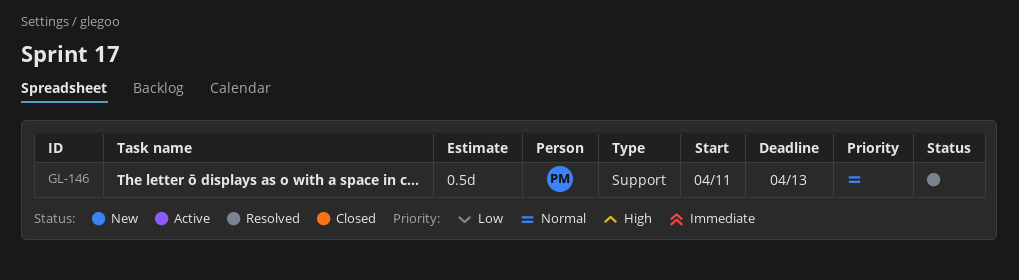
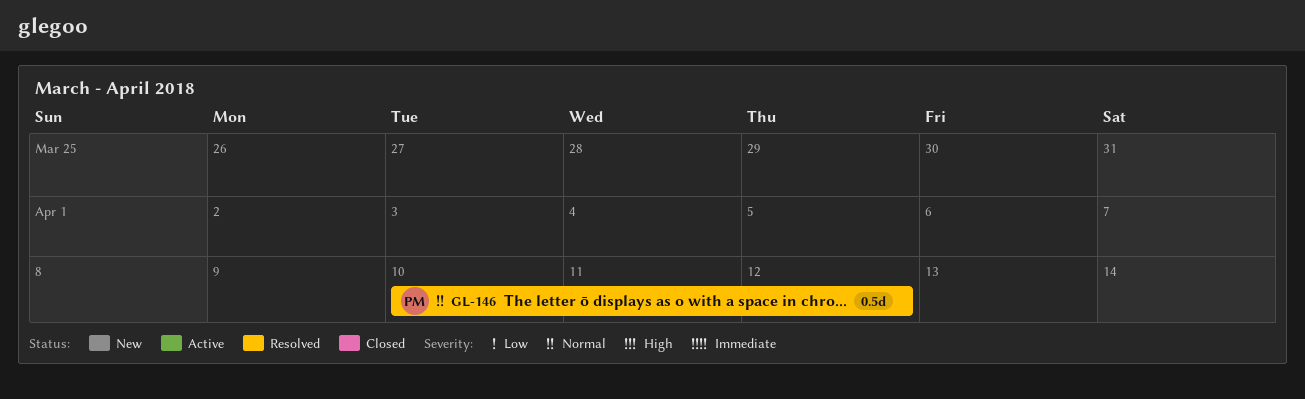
GL-146, start: Apr 11 -> Apr 10
GL-146, due: Apr 13 -> Apr 12

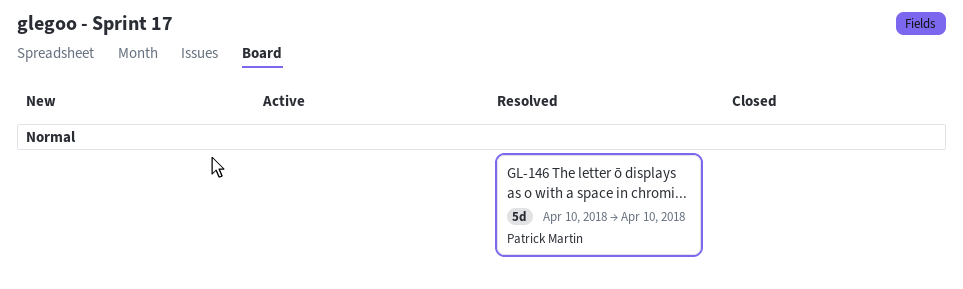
GL-146, estimate: 0.5d -> 5d
GL-146, due: Apr 12 -> Apr 10

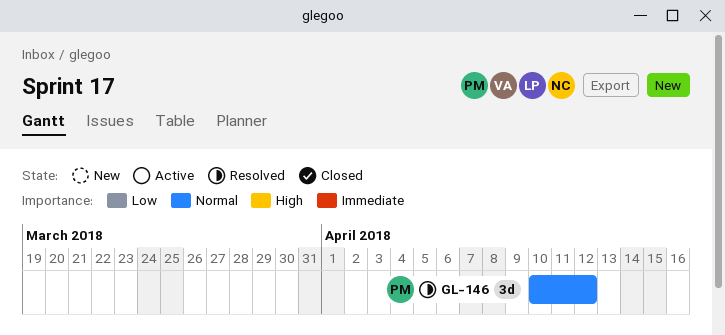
GL-146, estimate: 5d -> 3d
GL-146, due: Apr 10 -> Apr 12

